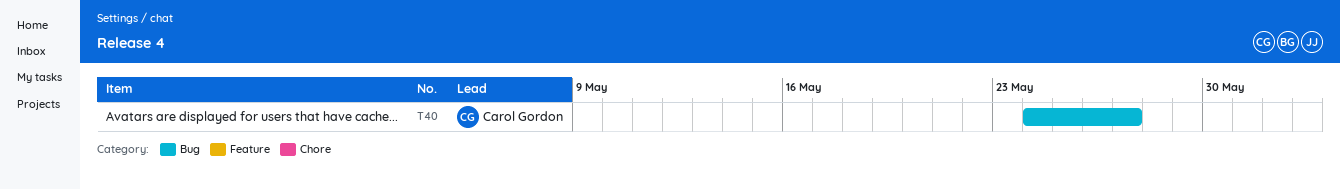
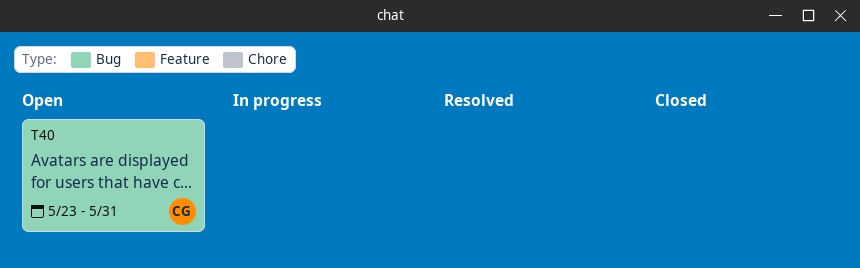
T40, start: May 24 -> May 23
T40, due: May 27 -> May 31

